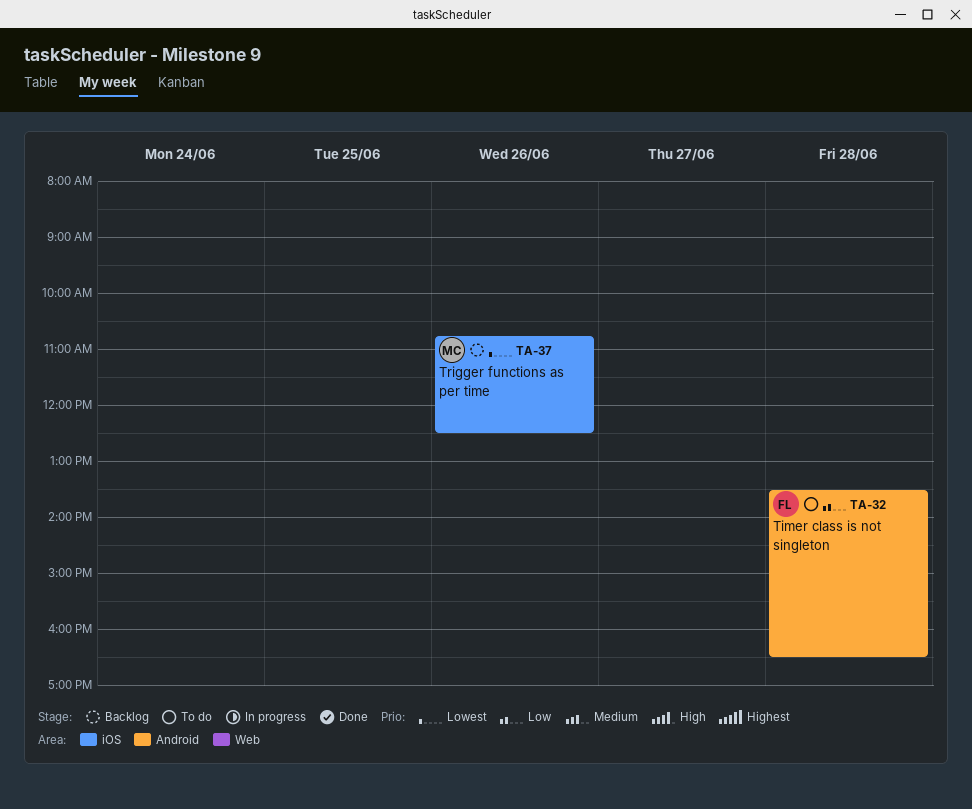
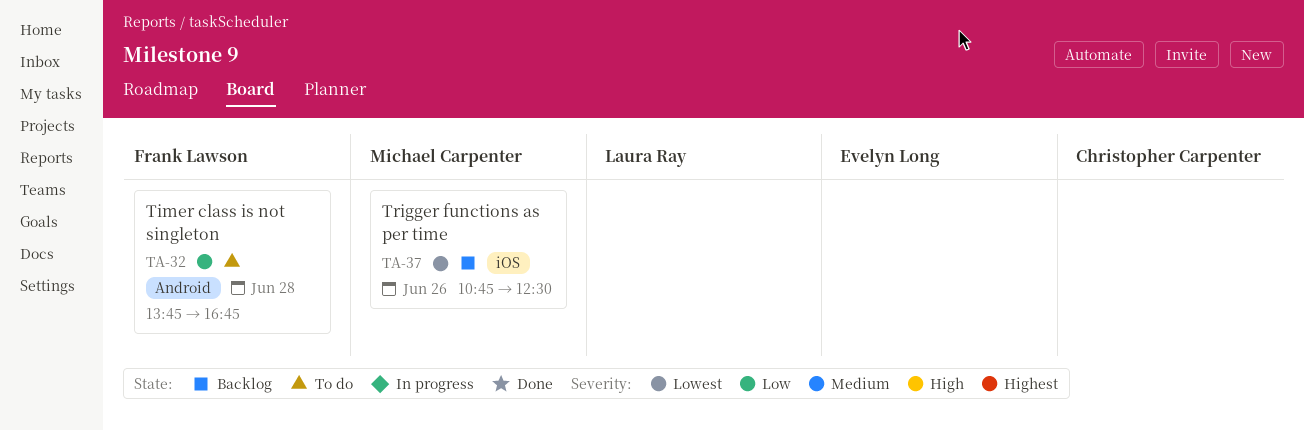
TA-32, begins: 13:30 -> 13:45
TA-32, ends: 16:30 -> 16:45

